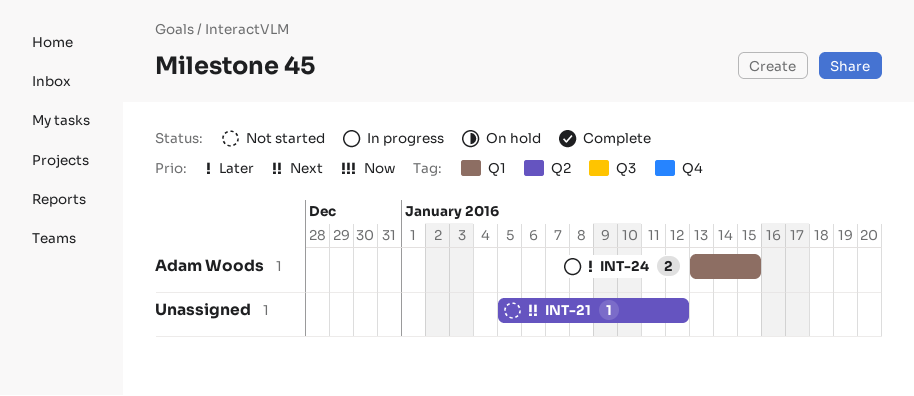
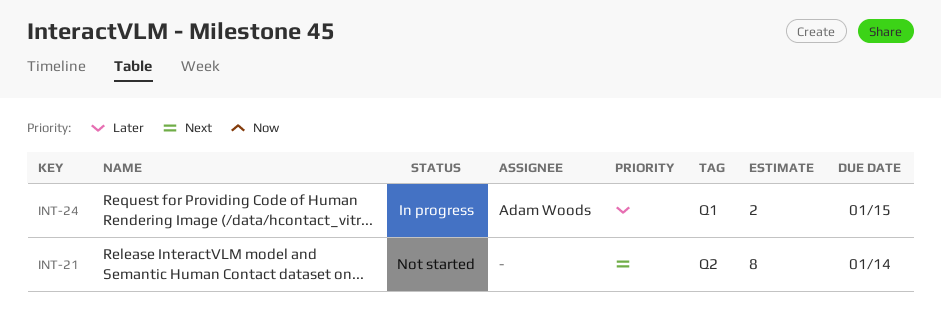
INT-21, estimate: 1 -> 8
INT-21, due: Jan 12 -> Jan 14

